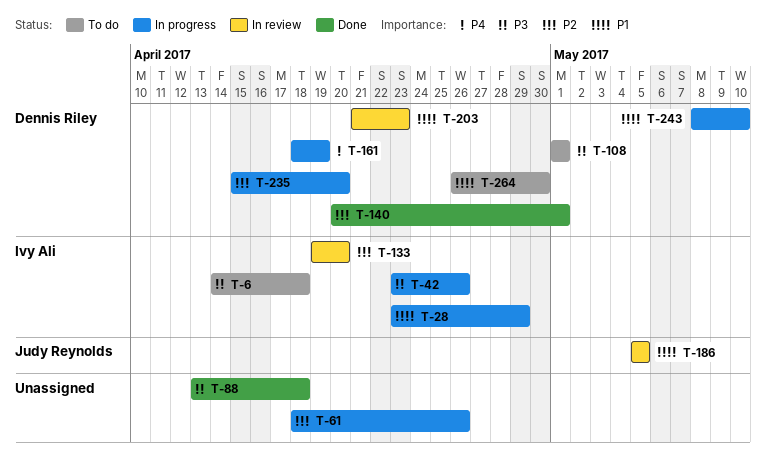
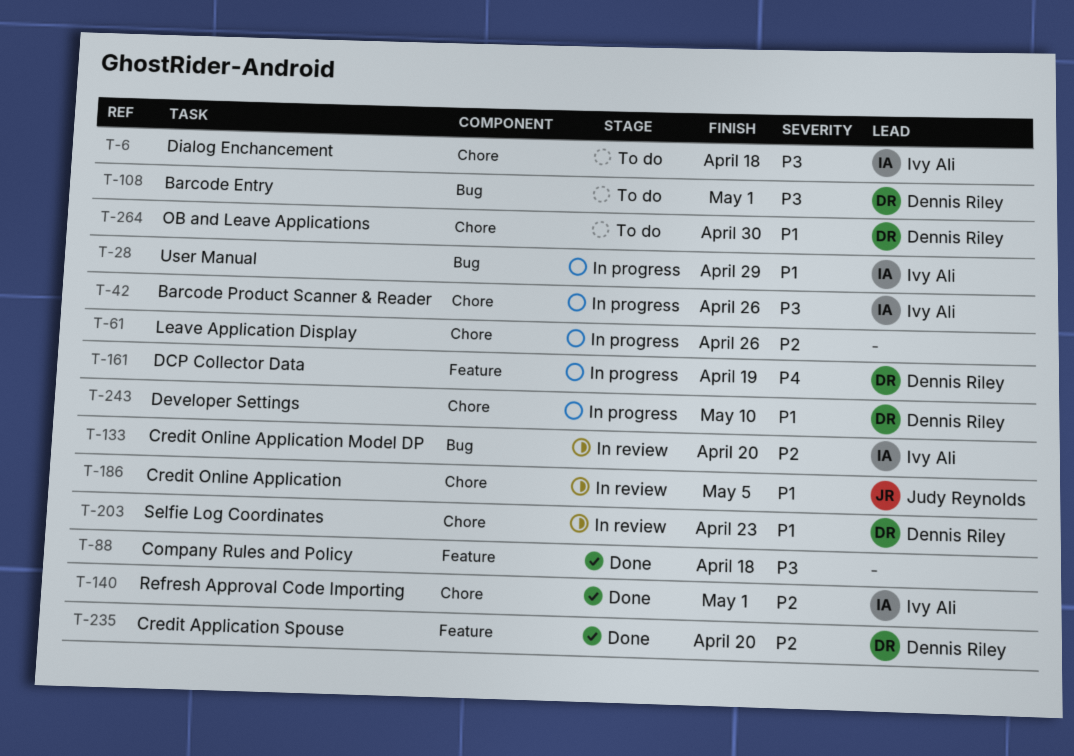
T-140, owner: Dennis Riley -> Ivy Ali
T-235, status: In progress -> Done

